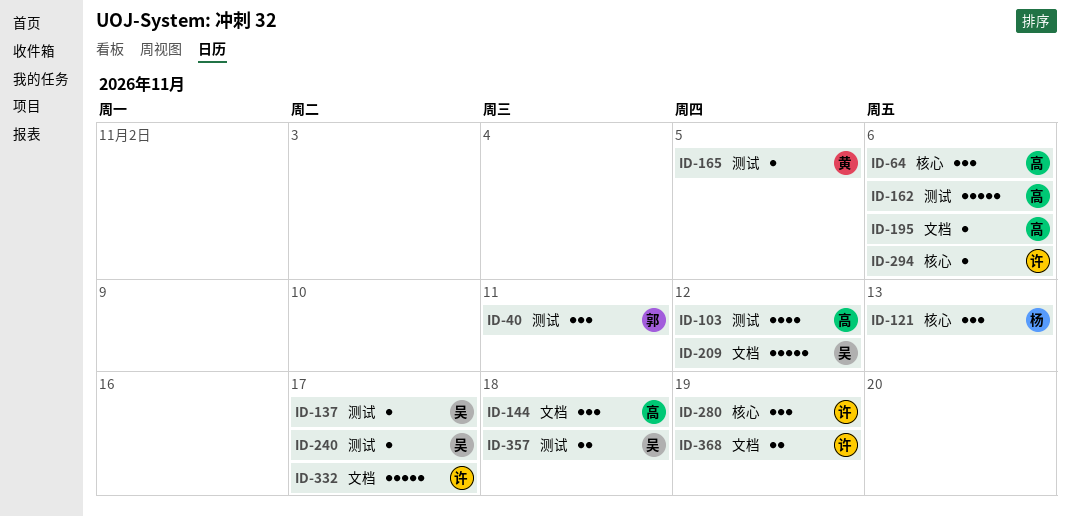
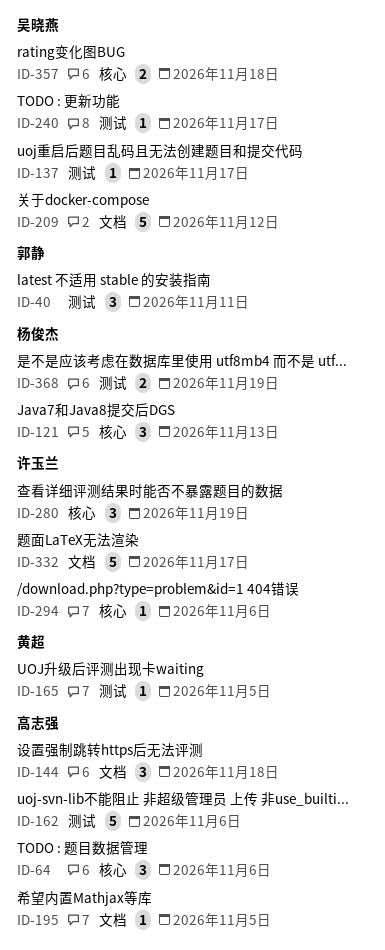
ID-103: present -> none
ID-195, due: Nov 6 -> Nov 5
ID-357, label: 测试 -> 核心
ID-368, owner: 许玉兰 -> 杨俊杰
ID-368, label: 文档 -> 测试

